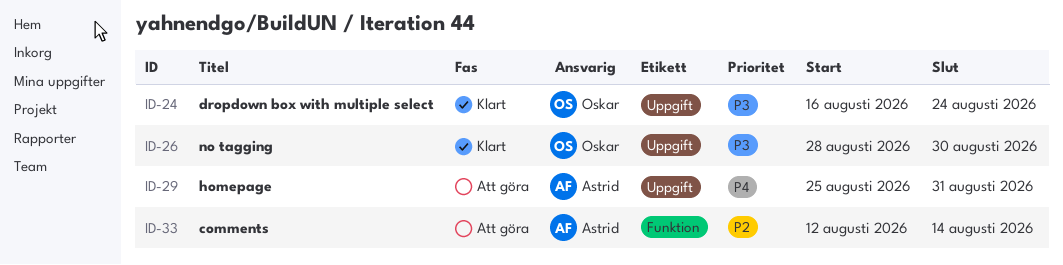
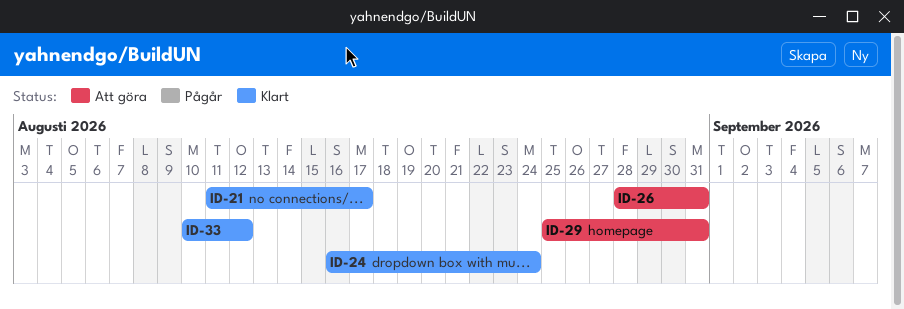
ID-21: none -> present
ID-26, status: Klart -> Att göra
ID-26, due: Aug 30 -> Aug 31
ID-33, status: Att göra -> Klart
ID-33, start: Aug 12 -> Aug 10
ID-33, due: Aug 14 -> Aug 12

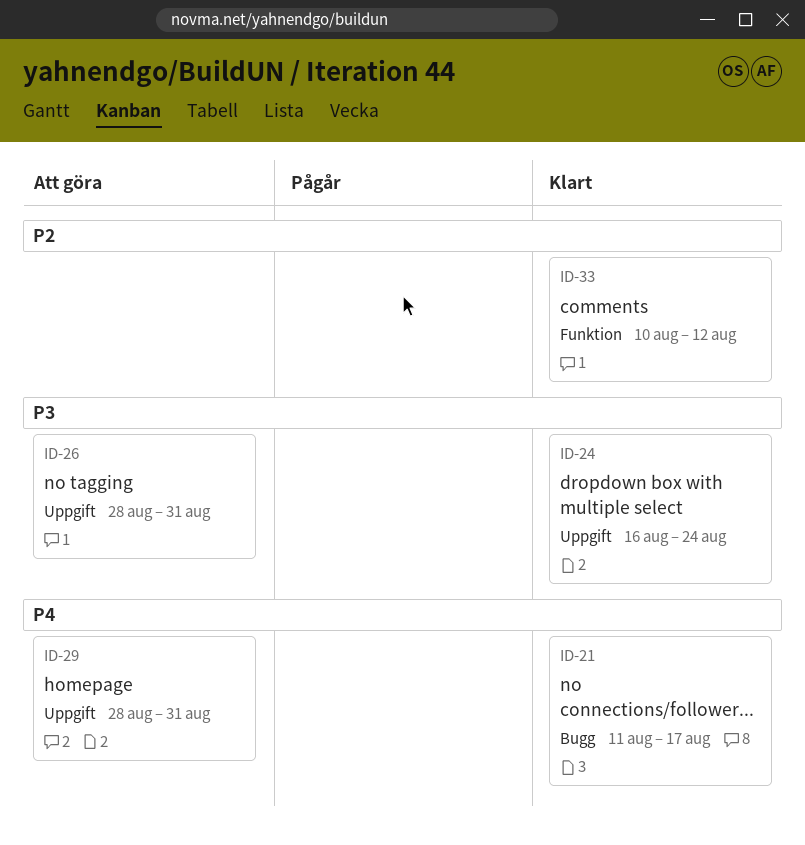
ID-29, start: Aug 25 -> Aug 28

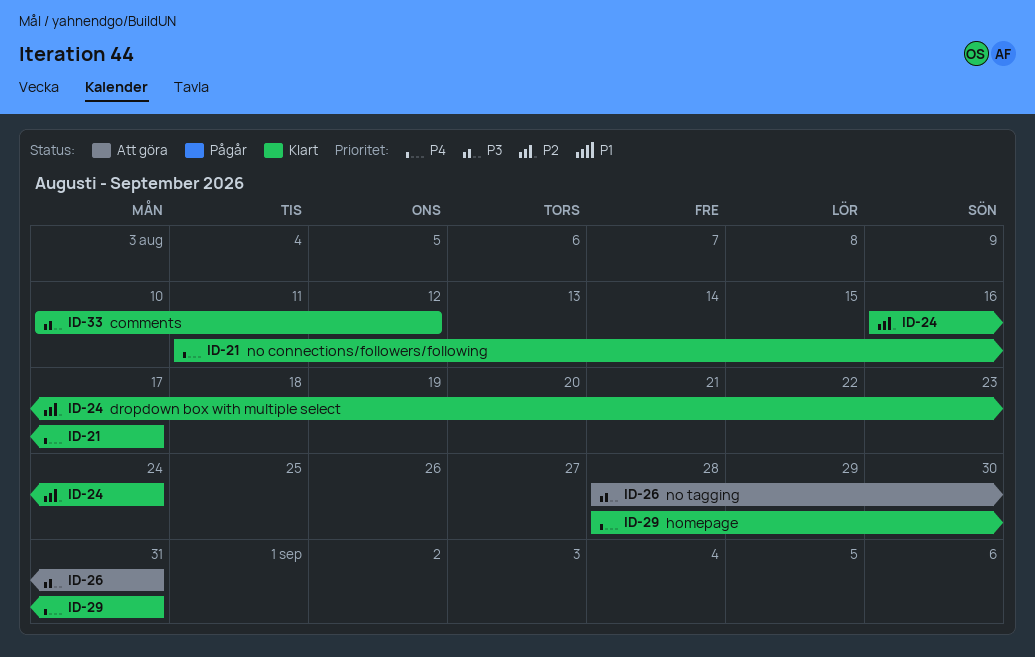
ID-24, priority: P3 -> P2
ID-29, status: Att göra -> Klart
ID-33, priority: P2 -> P3

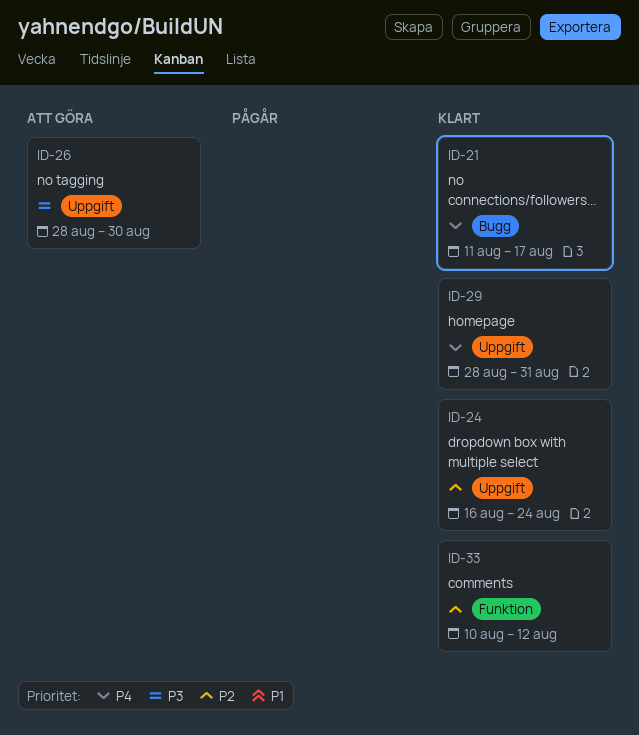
ID-26, due: Aug 31 -> Aug 30
ID-33, priority: P3 -> P2

